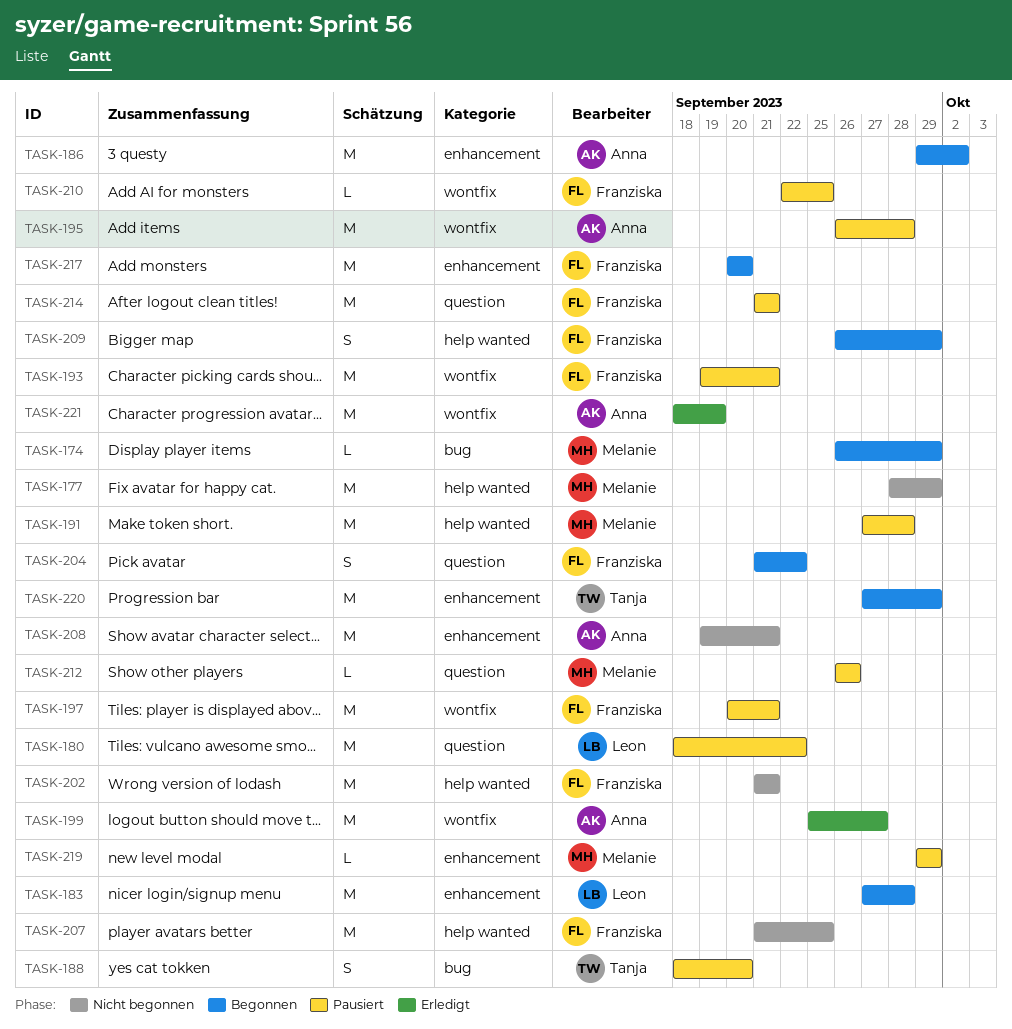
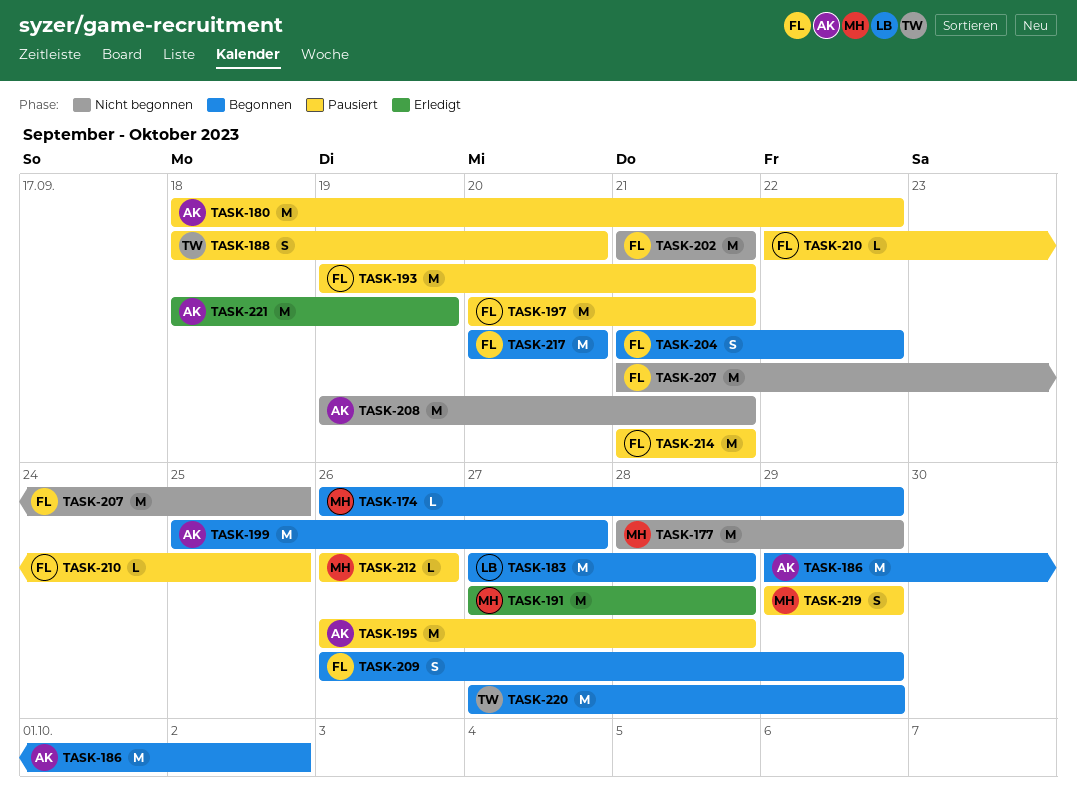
TASK-180, owner: Leon -> Anna
TASK-191, status: Pausiert -> Erledigt
TASK-199, status: Erledigt -> Begonnen
TASK-219, estimate: L -> S

